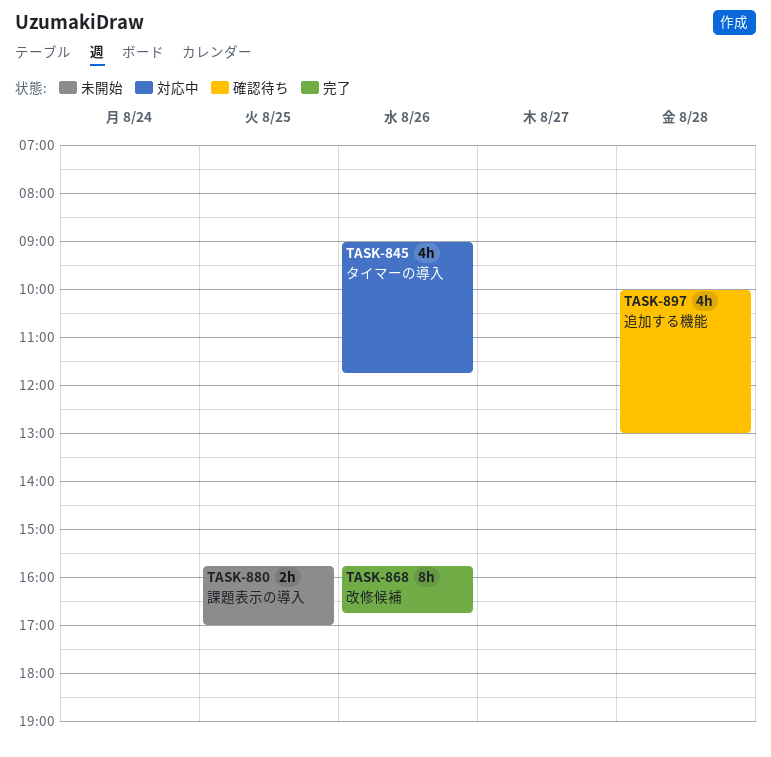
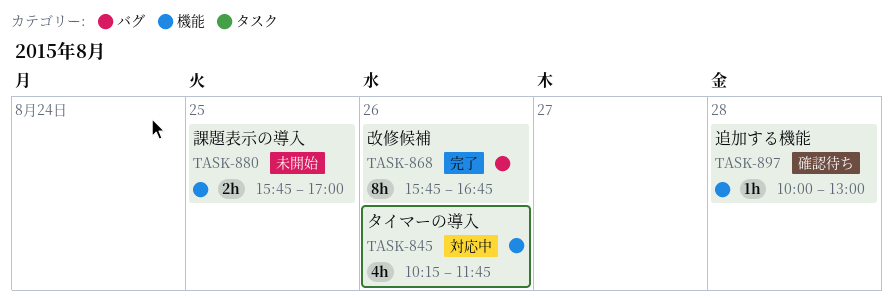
TASK-845, begins: 09:00 -> 10:15
TASK-897, estimate: 4h -> 1h

